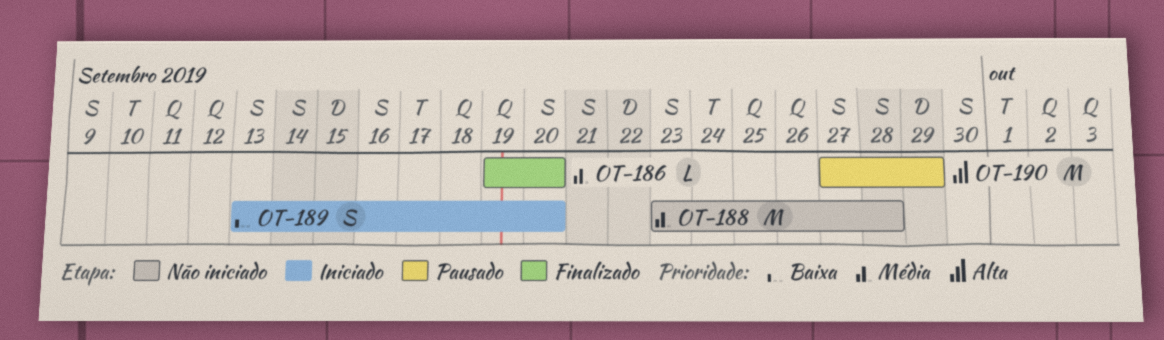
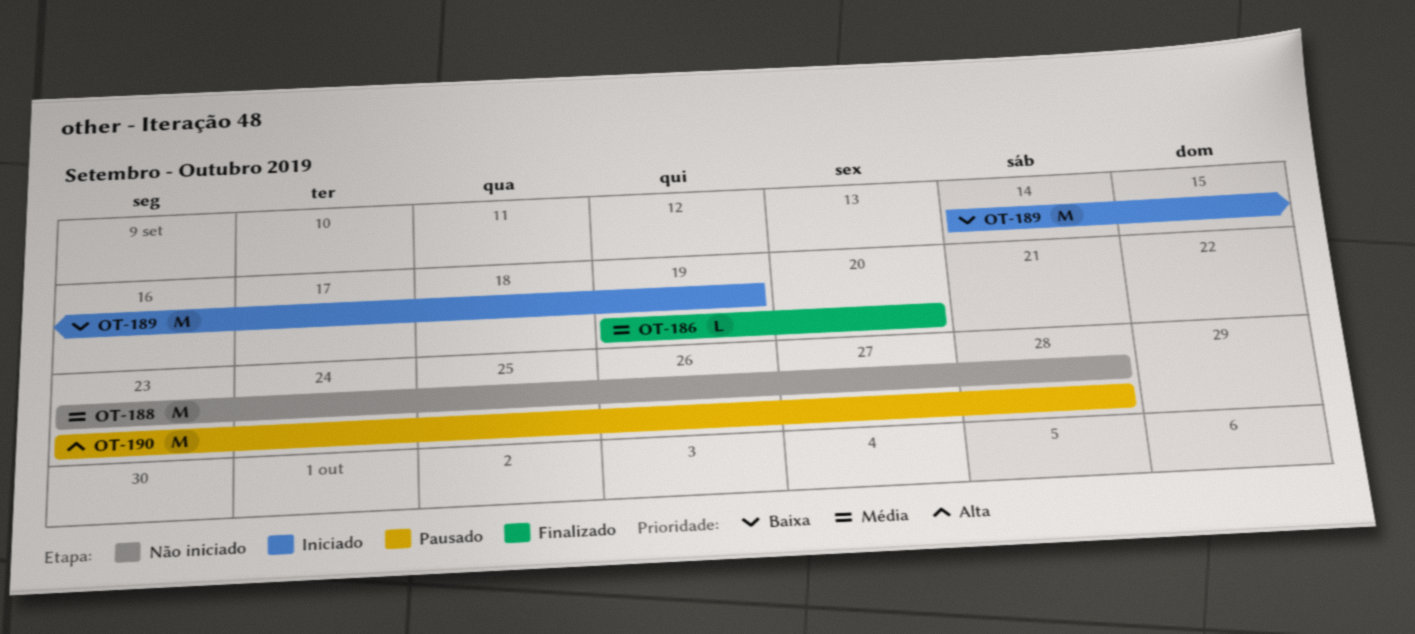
OT-189, estimate: S -> M
OT-189, start: Sep 13 -> Sep 14
OT-189, due: Sep 20 -> Sep 19
OT-190, start: Sep 27 -> Sep 23
OT-190, due: Sep 29 -> Sep 28

